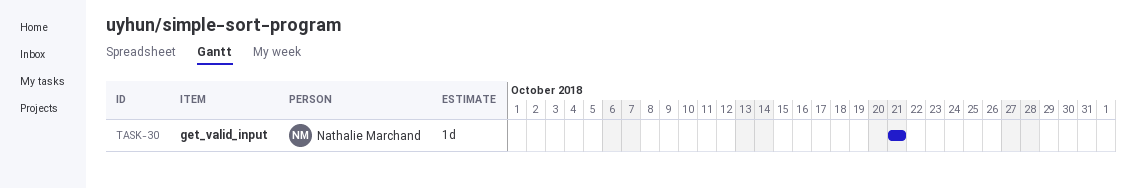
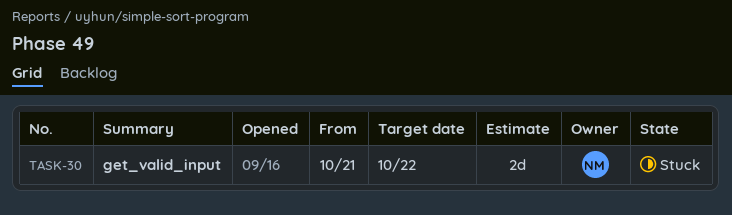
TASK-30, estimate: 1d -> 2d
TASK-30, due: Oct 21 -> Oct 22

